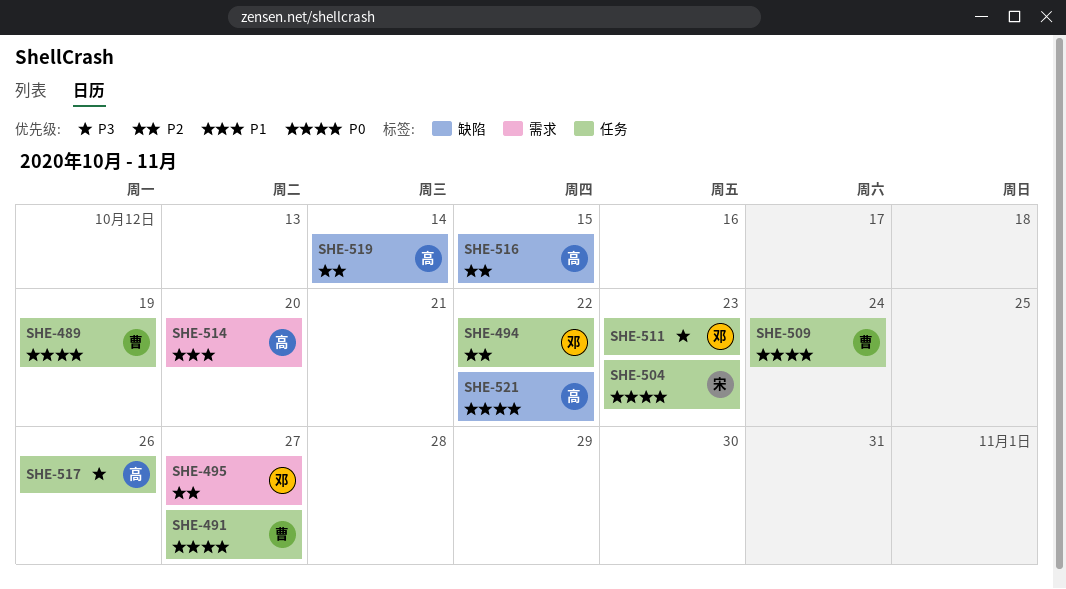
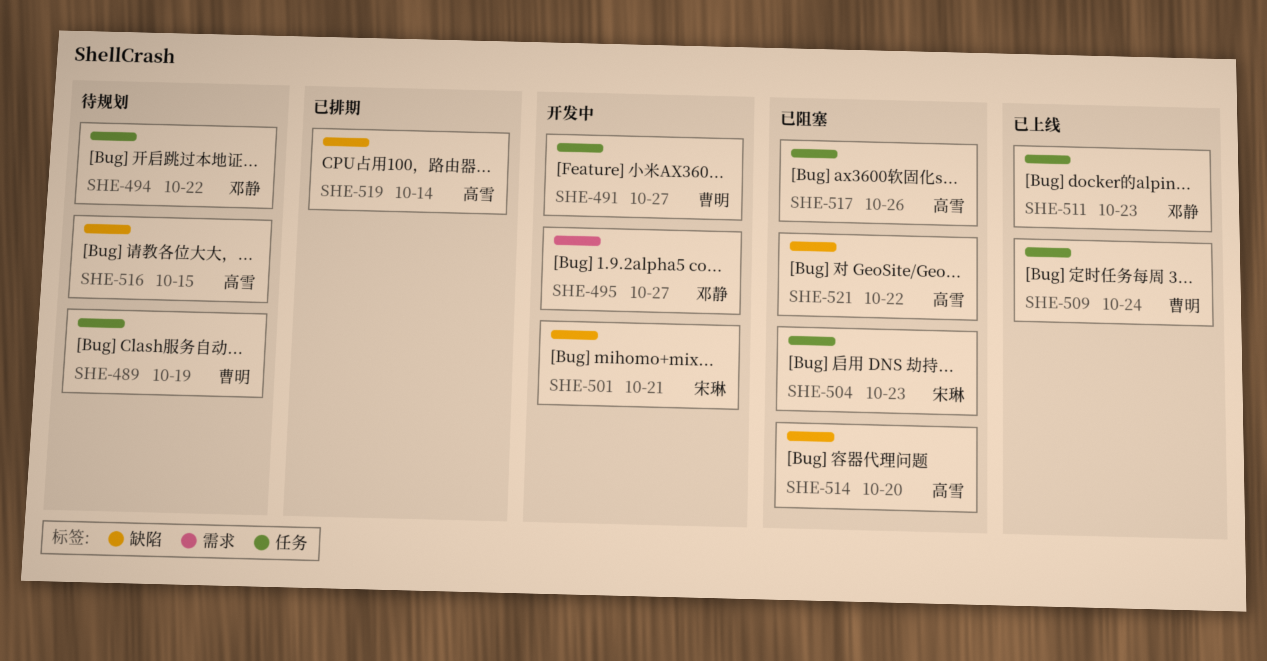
SHE-501: none -> present
SHE-514, label: 需求 -> 缺陷

